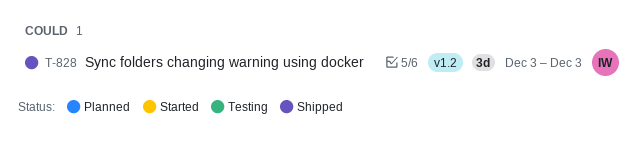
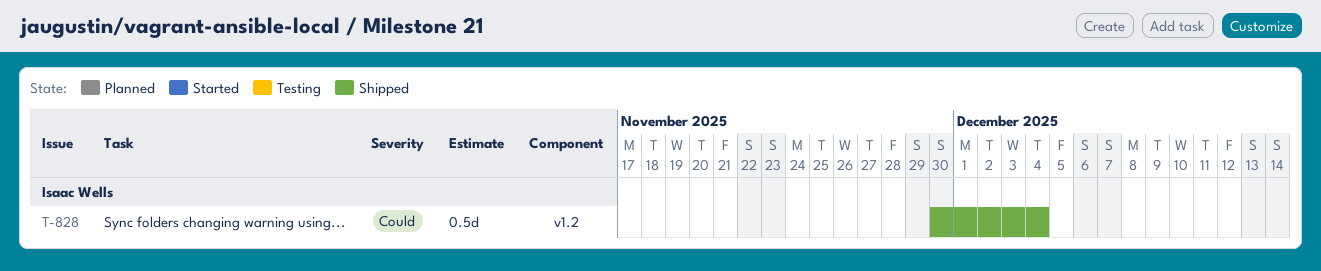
T-828, estimate: 3d -> 0.5d
T-828, start: Dec 3 -> Nov 30
T-828, due: Dec 3 -> Dec 4

